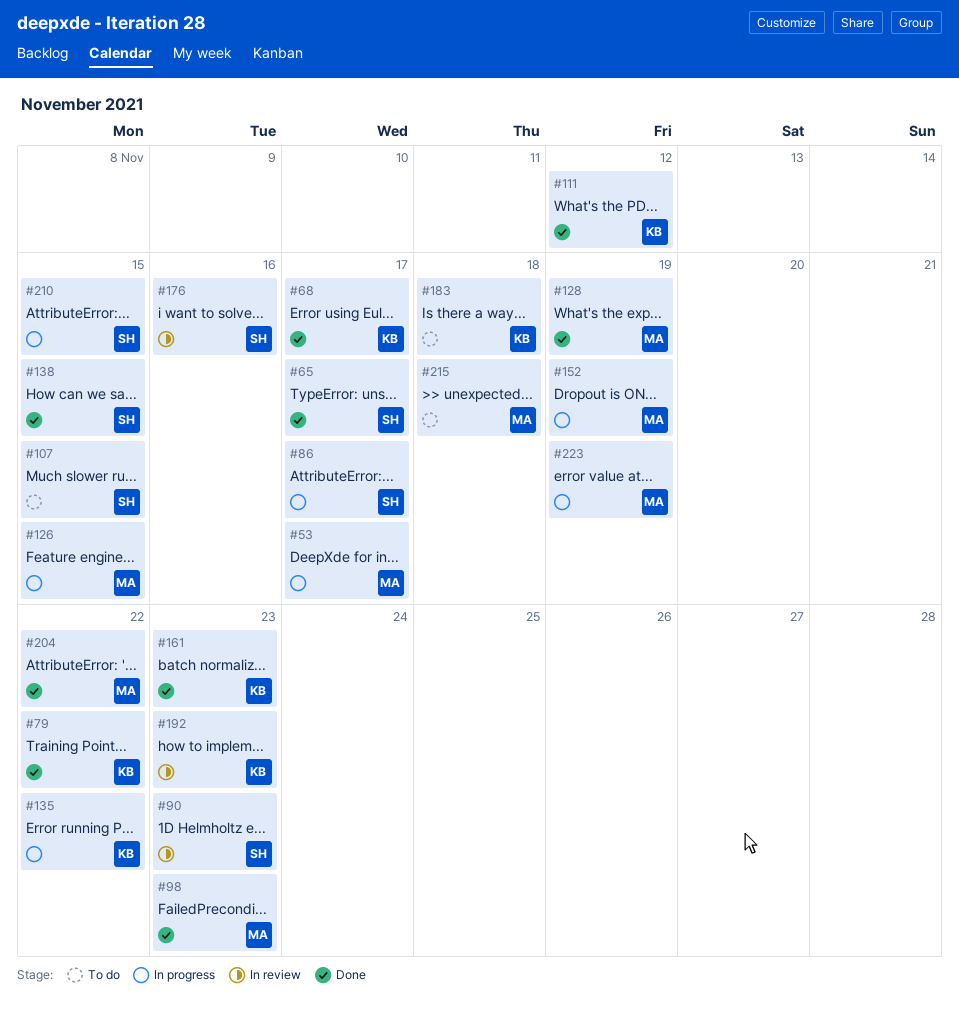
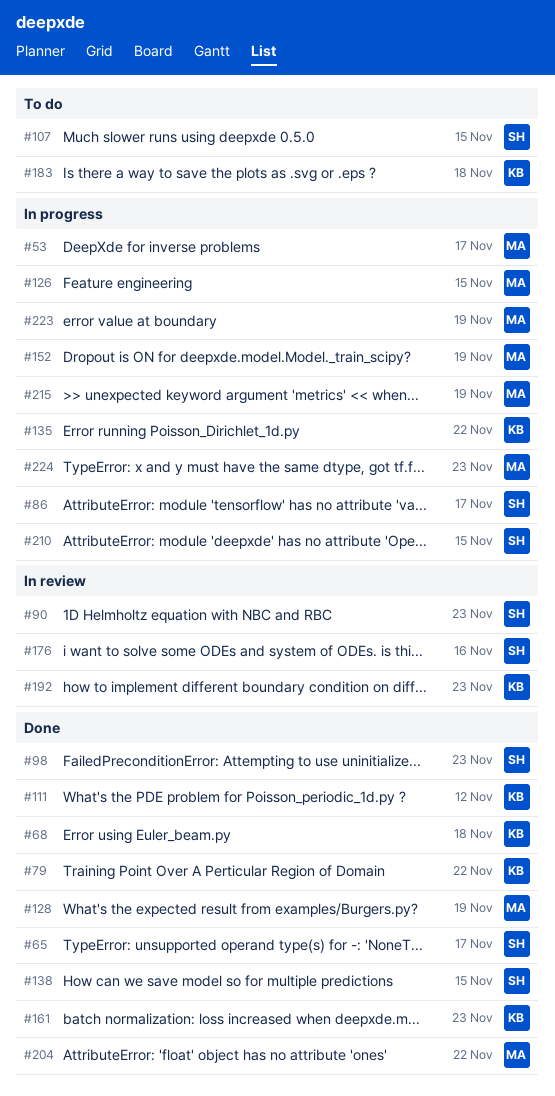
#68, due: Nov 17 -> Nov 18
#98, owner: MA -> SH
#215, status: To do -> In progress
#215, due: Nov 18 -> Nov 19
#224: none -> present

